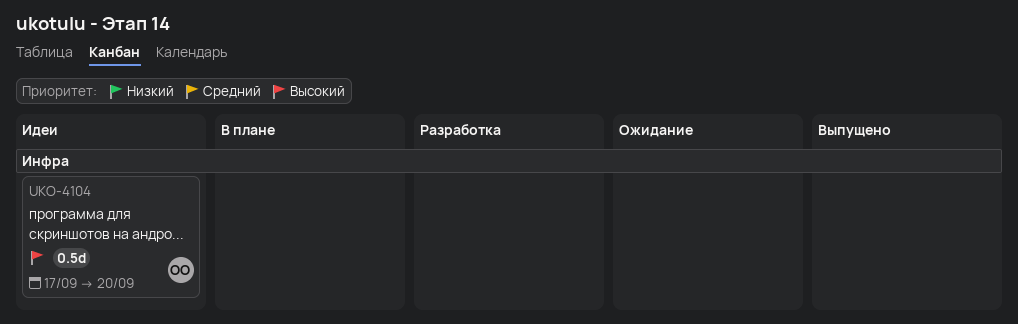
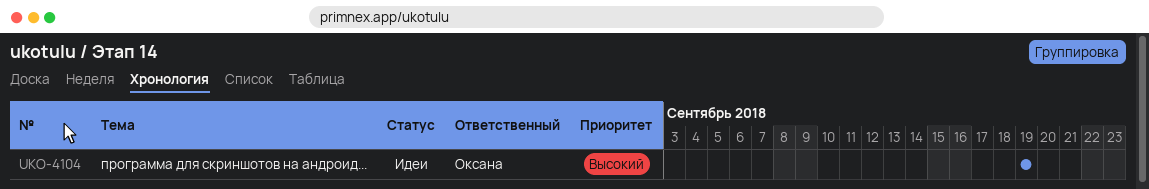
UKO-4104, start: Sep 17 -> Sep 19
UKO-4104, due: Sep 20 -> Sep 19

